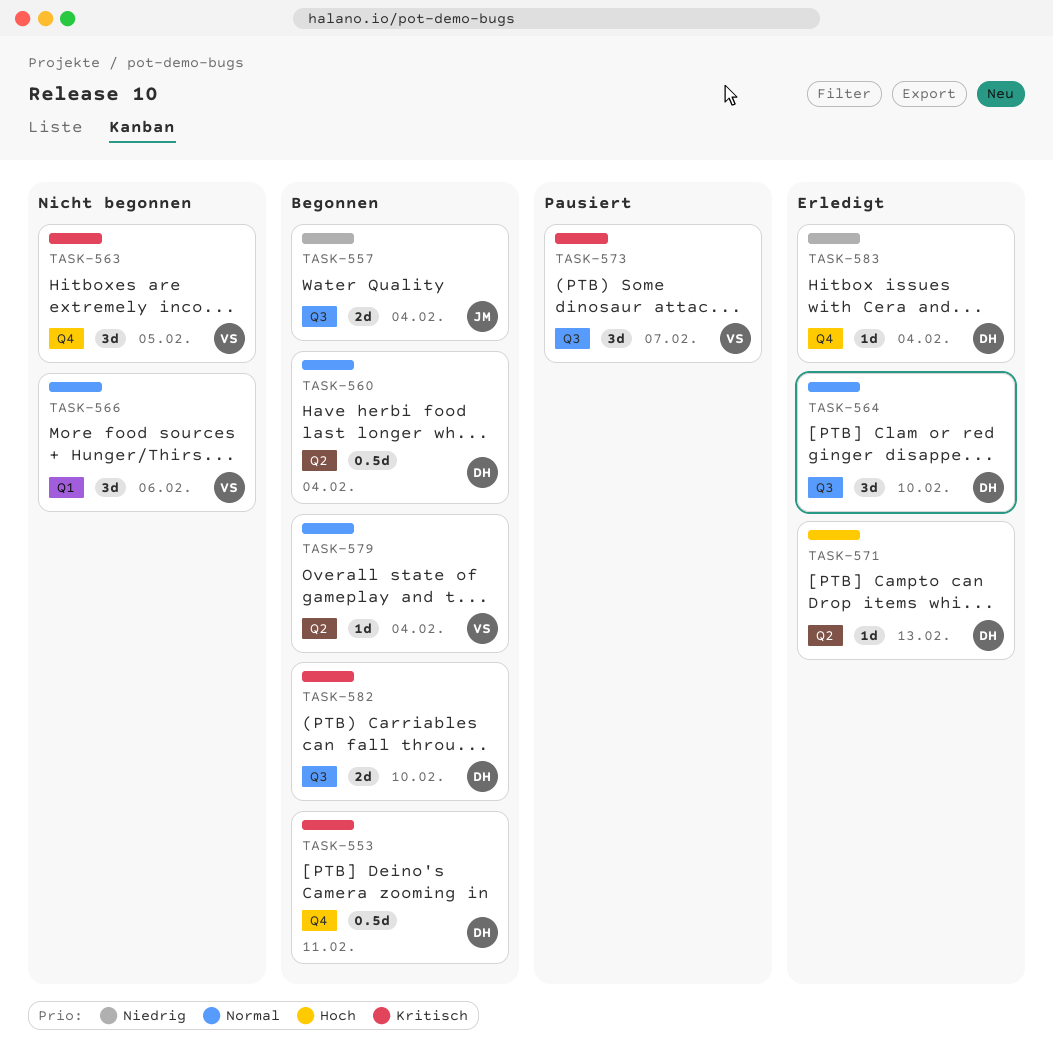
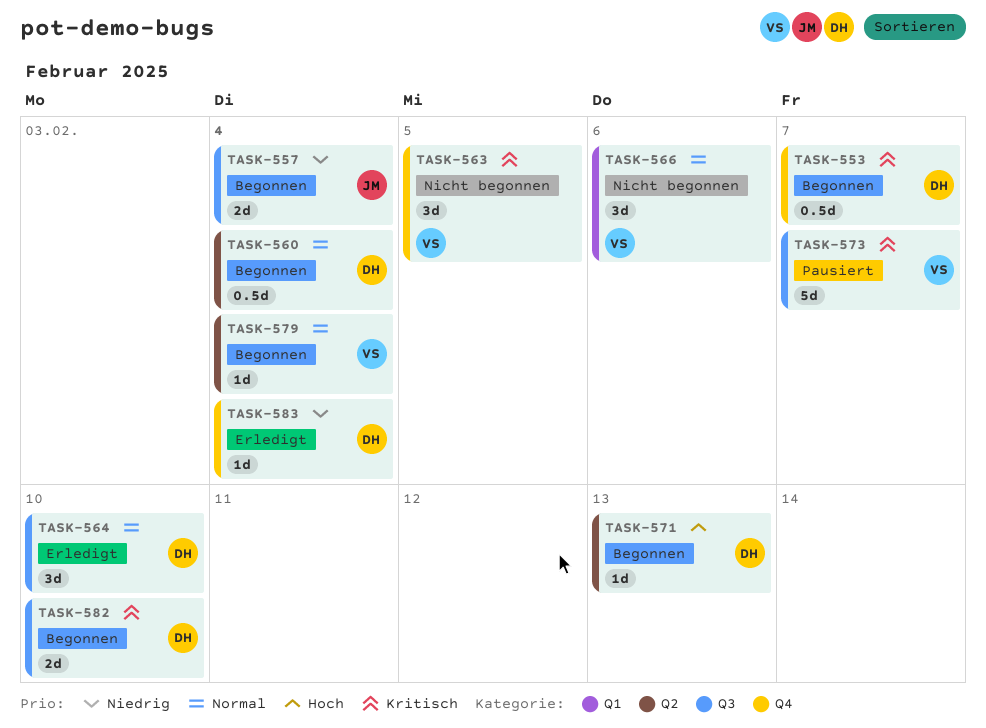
TASK-553, due: Feb 11 -> Feb 7
TASK-571, status: Erledigt -> Begonnen
TASK-573, estimate: 3d -> 5d

